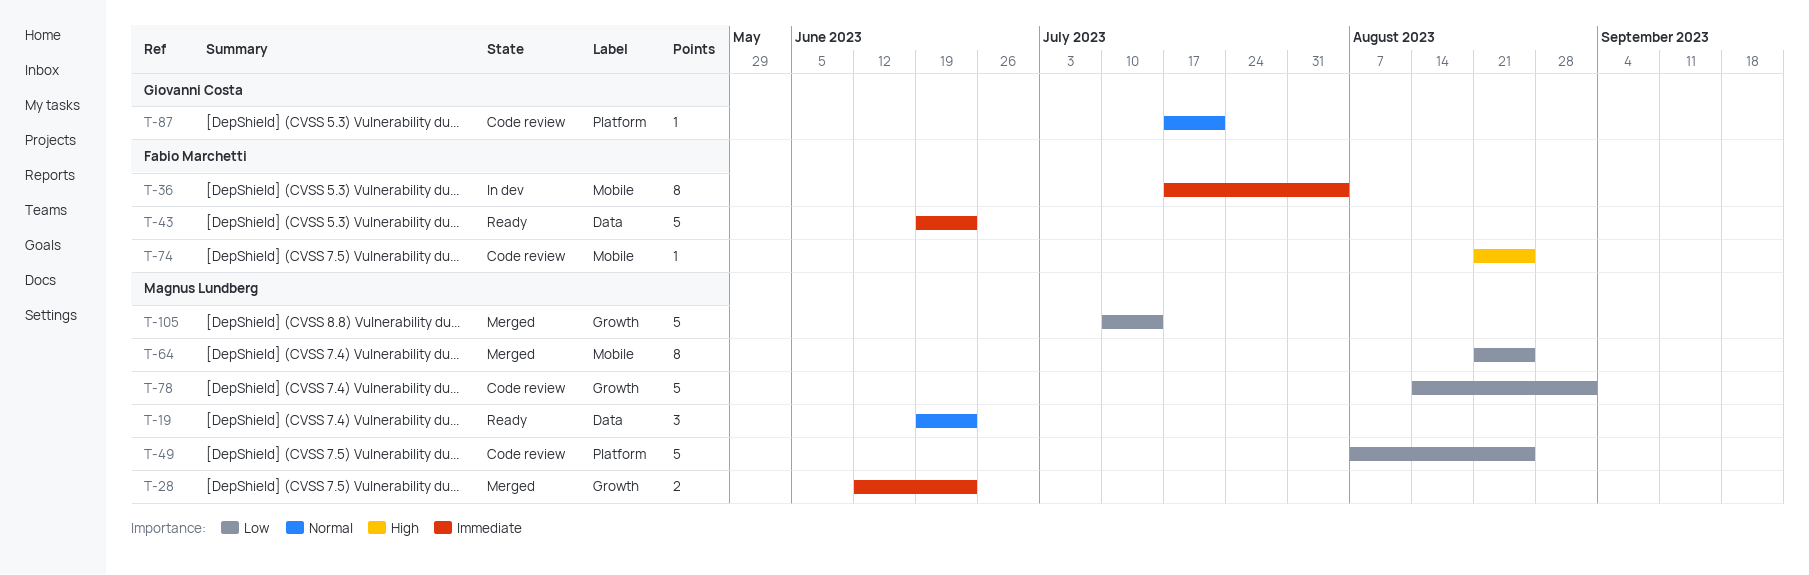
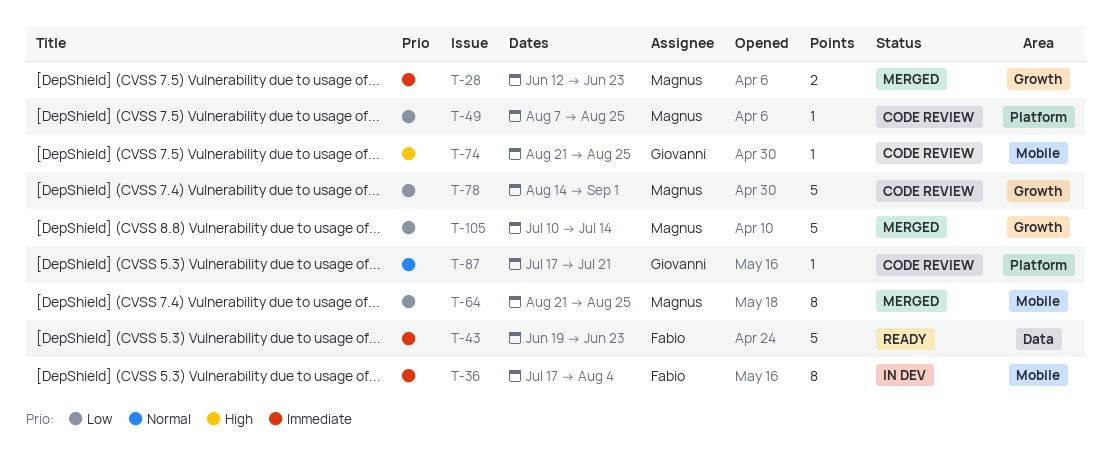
T-19: present -> none
T-49, estimate: 5 -> 1
T-74, owner: Fabio Marchetti -> Giovanni Costa

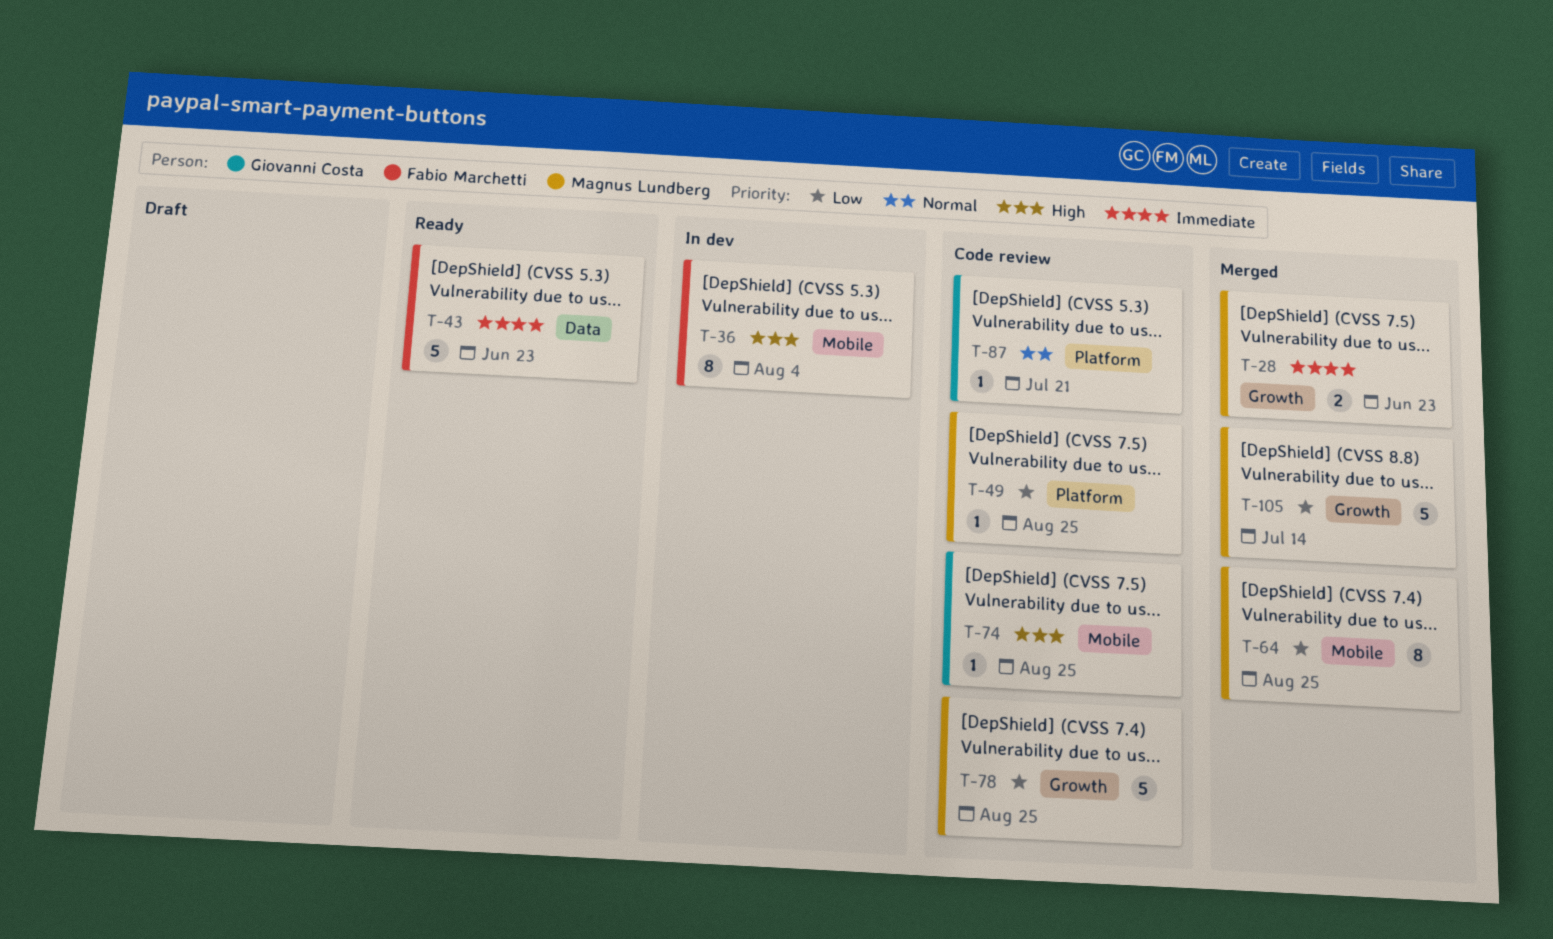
T-36, priority: Immediate -> High
T-78, due: Sep 1 -> Aug 25

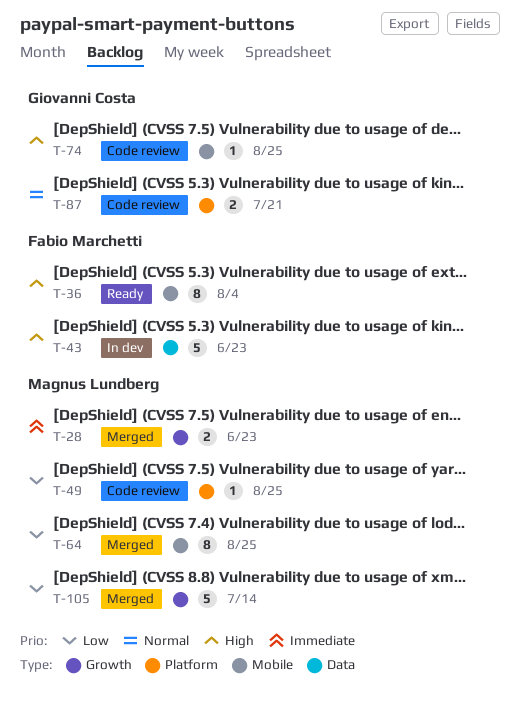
T-36, status: In dev -> Ready
T-43, status: Ready -> In dev
T-43, priority: Immediate -> High
T-78: present -> none
T-87, estimate: 1 -> 2

